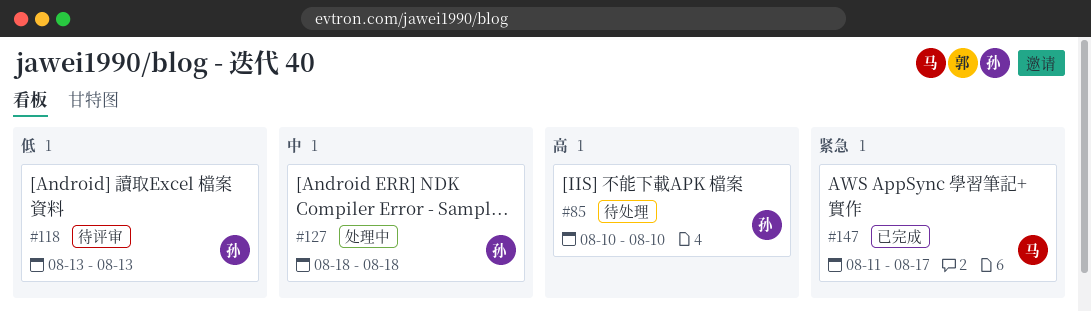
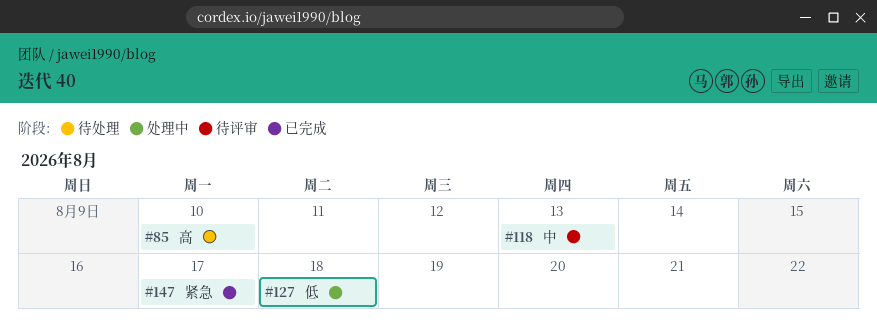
#118, priority: 低 -> 中
#127, priority: 中 -> 低

